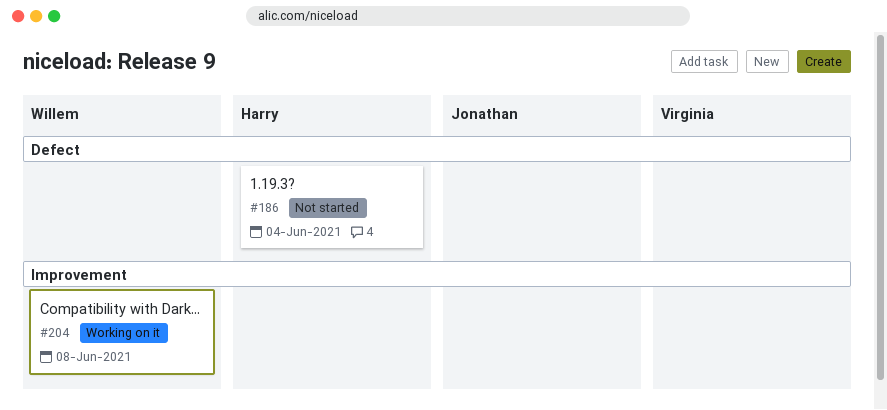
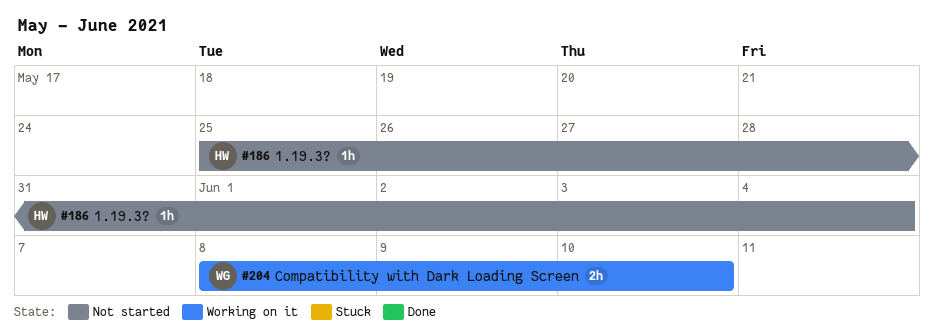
#204, due: Jun 8 -> Jun 10

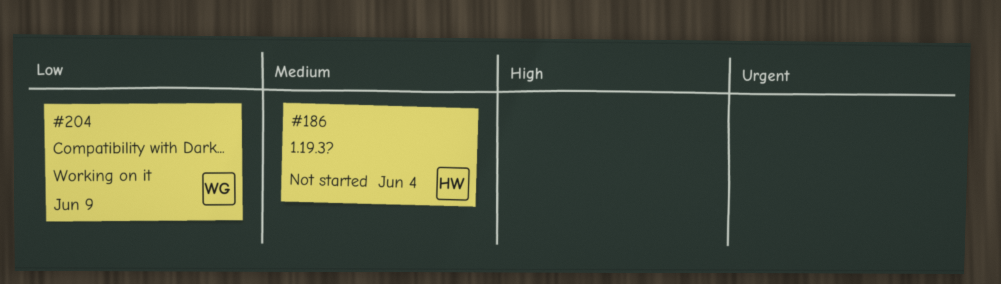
#204, due: Jun 10 -> Jun 9

